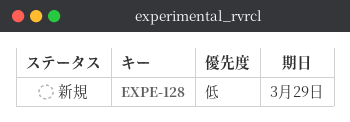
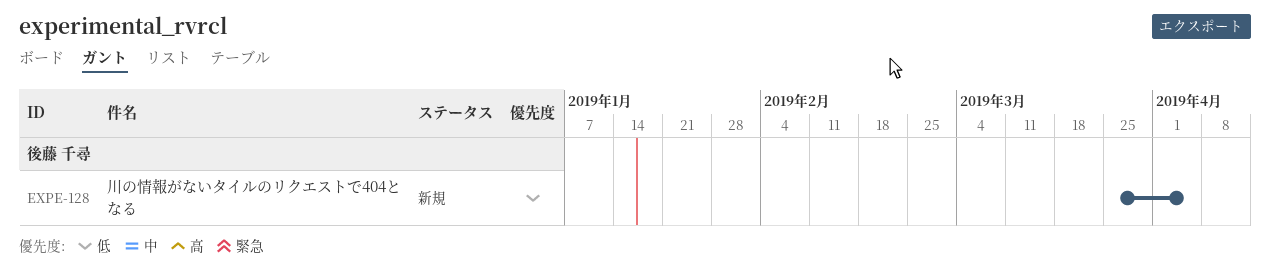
EXPE-128, due: Mar 29 -> Apr 5

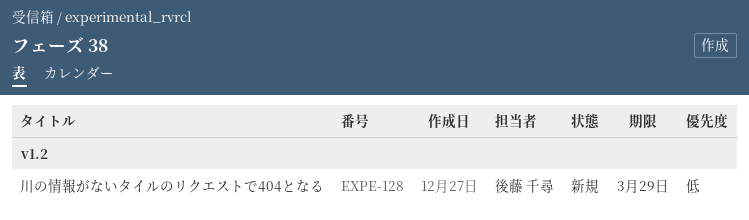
EXPE-128, due: Apr 5 -> Mar 29

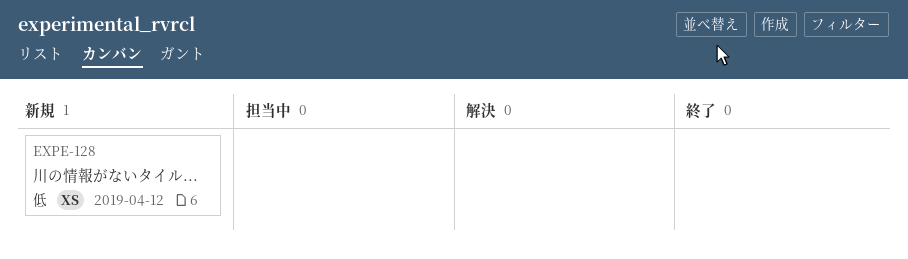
EXPE-128, due: Mar 29 -> Apr 12

